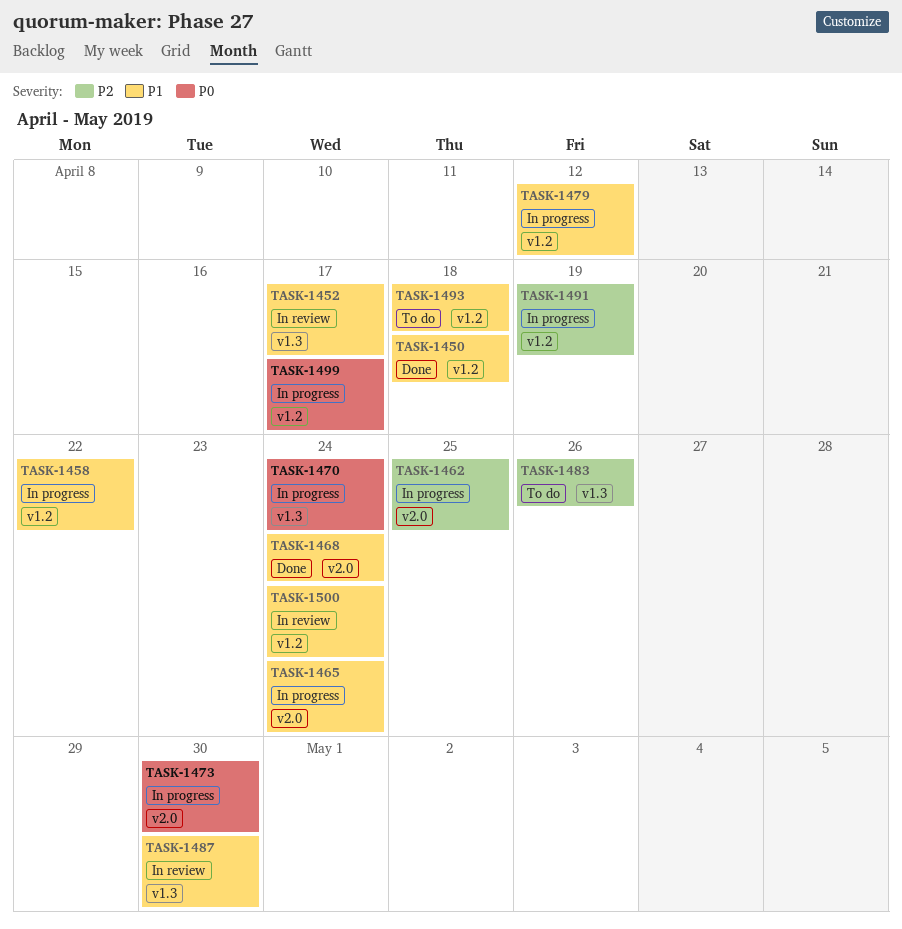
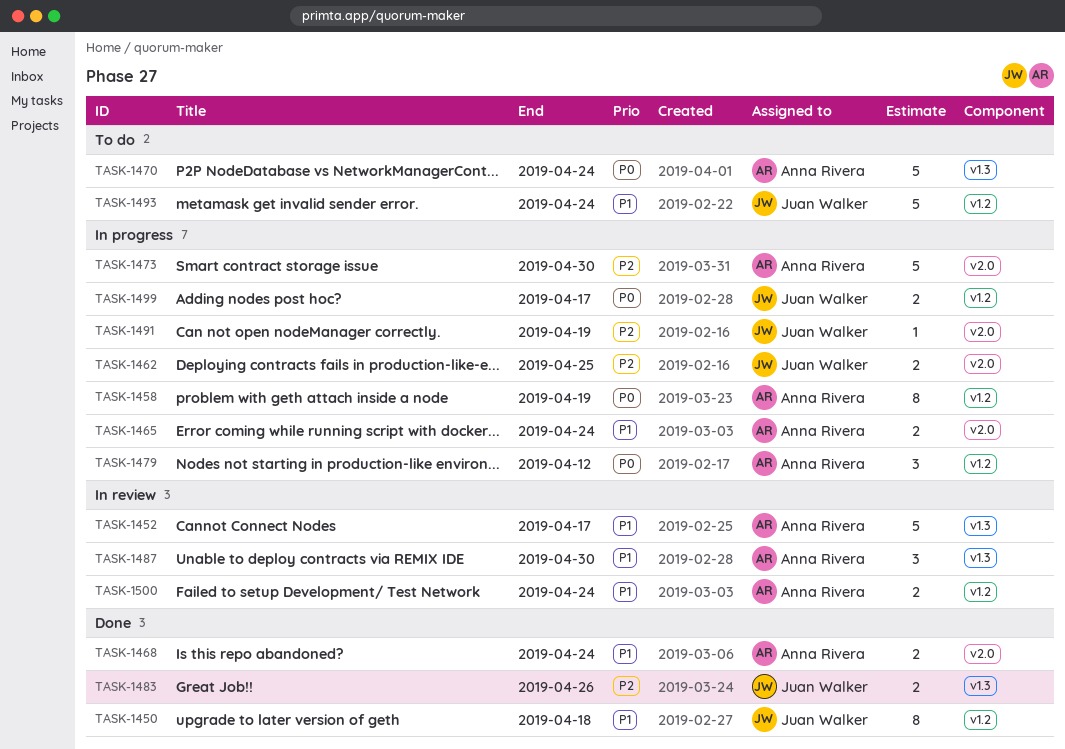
TASK-1458, priority: P1 -> P0
TASK-1458, due: Apr 22 -> Apr 19
TASK-1470, status: In progress -> To do
TASK-1473, priority: P0 -> P2
TASK-1479, priority: P1 -> P0
TASK-1483, status: To do -> Done
TASK-1491, label: v1.2 -> v2.0
TASK-1493, due: Apr 18 -> Apr 24

